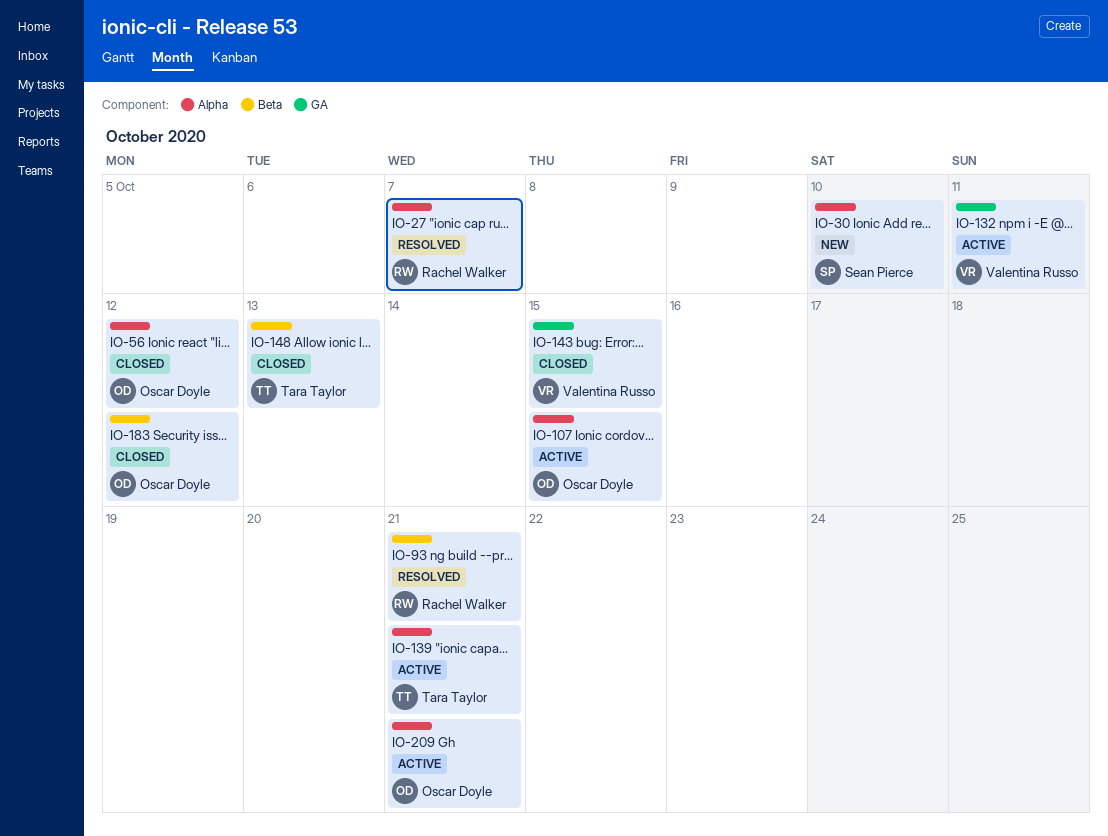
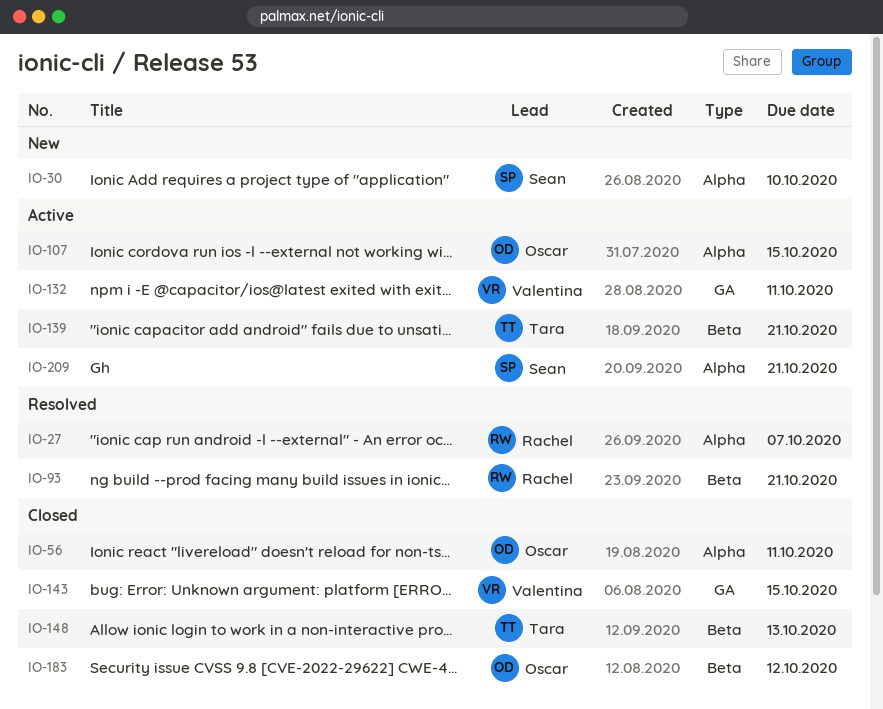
IO-56, due: Oct 12 -> Oct 11
IO-139, label: Alpha -> Beta
IO-209, owner: Oscar Doyle -> Sean Pierce

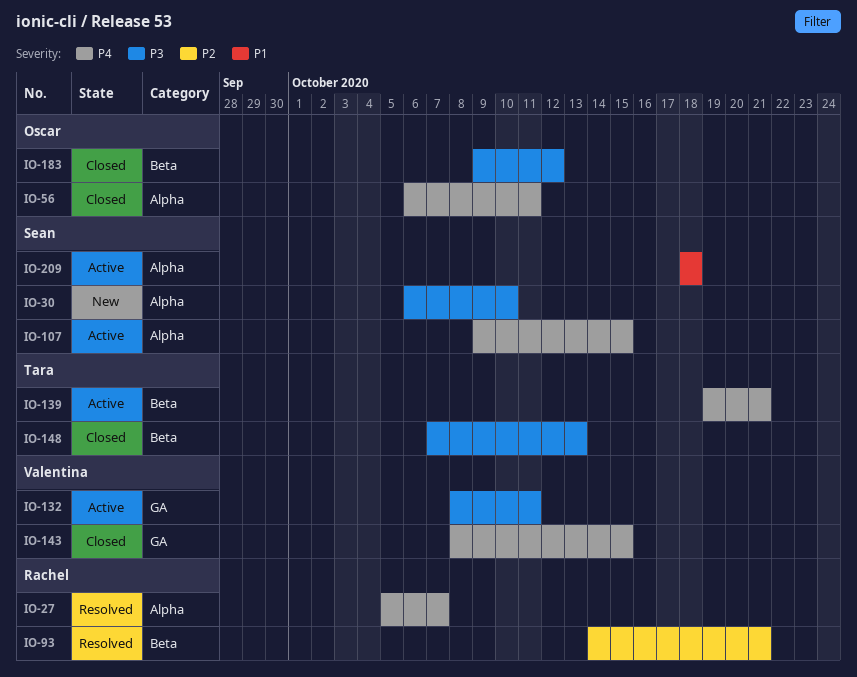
IO-107, owner: Oscar -> Sean
IO-209, due: Oct 21 -> Oct 18

